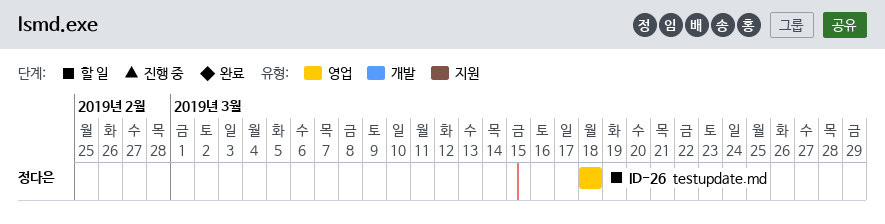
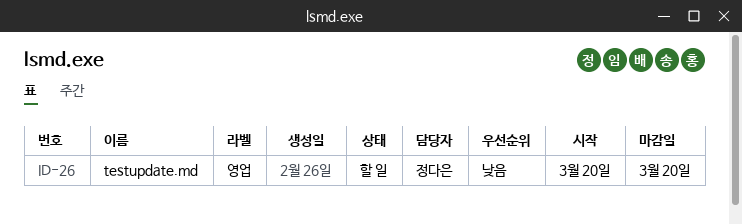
ID-26, start: Mar 18 -> Mar 20
ID-26, due: Mar 18 -> Mar 20

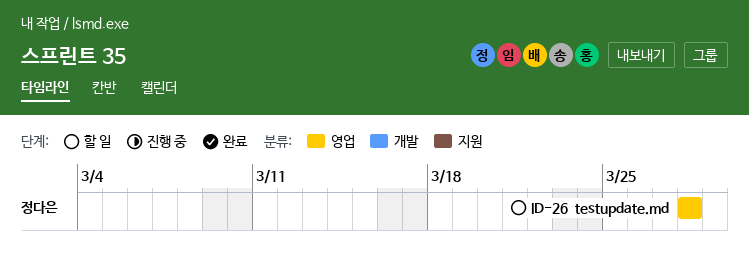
ID-26, start: Mar 20 -> Mar 28
ID-26, due: Mar 20 -> Mar 28

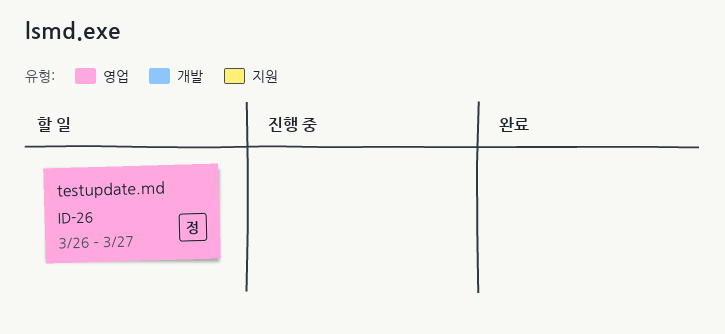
ID-26, start: Mar 28 -> Mar 26
ID-26, due: Mar 28 -> Mar 27

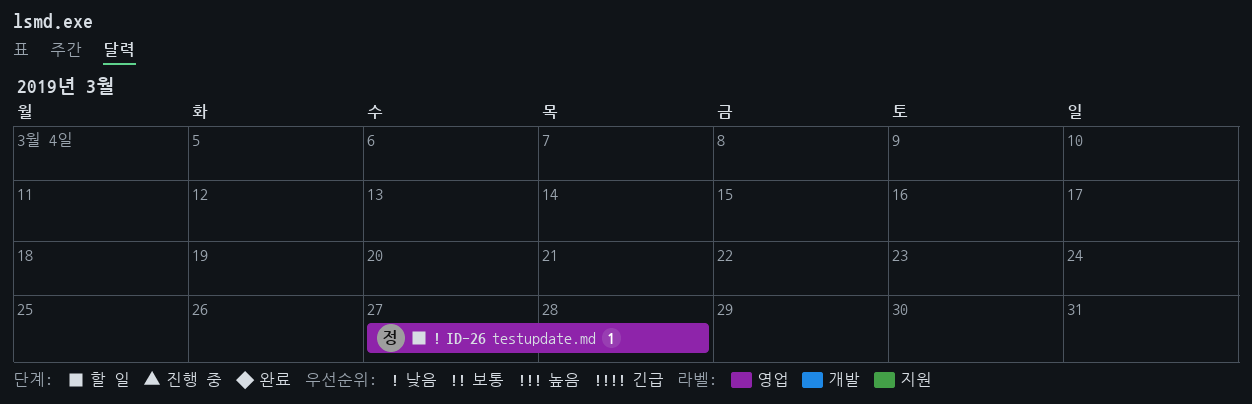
ID-26, start: Mar 26 -> Mar 27
ID-26, due: Mar 27 -> Mar 28

